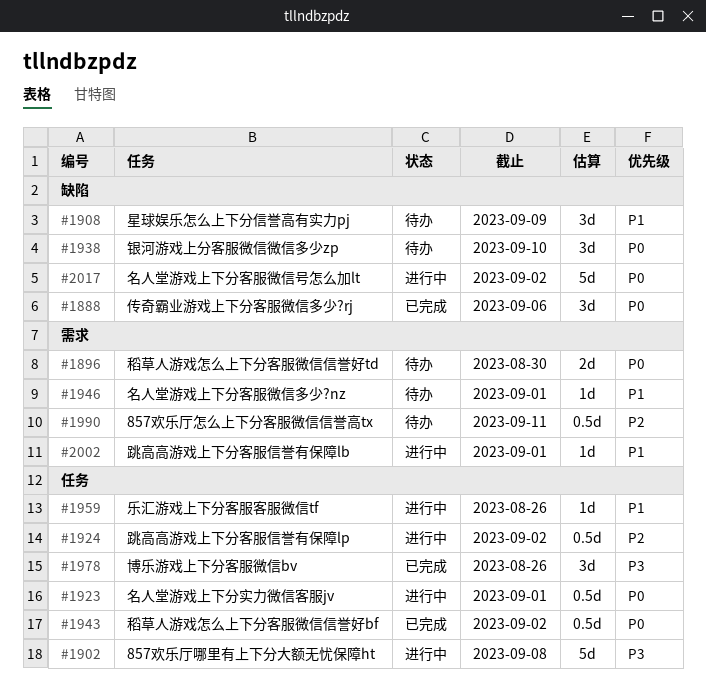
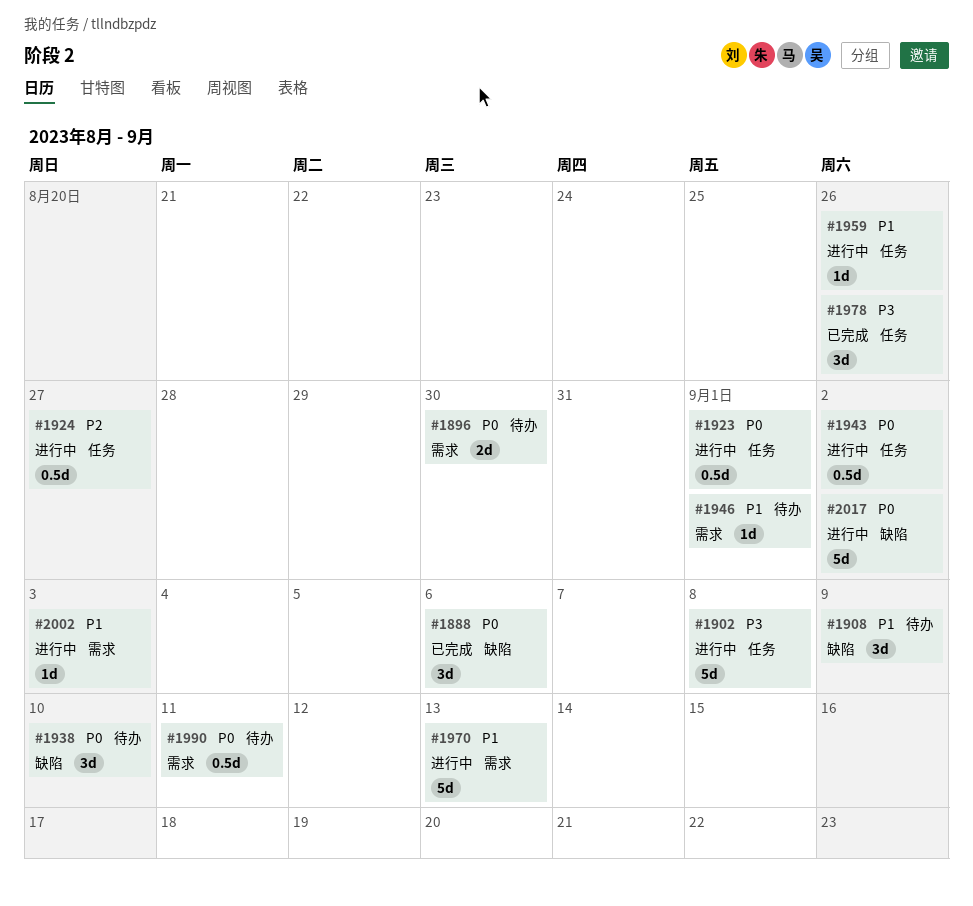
#1924, due: Sep 2 -> Aug 27
#1943, status: 已完成 -> 进行中
#1970: none -> present
#1990, priority: P2 -> P0
#2002, due: Sep 1 -> Sep 3

